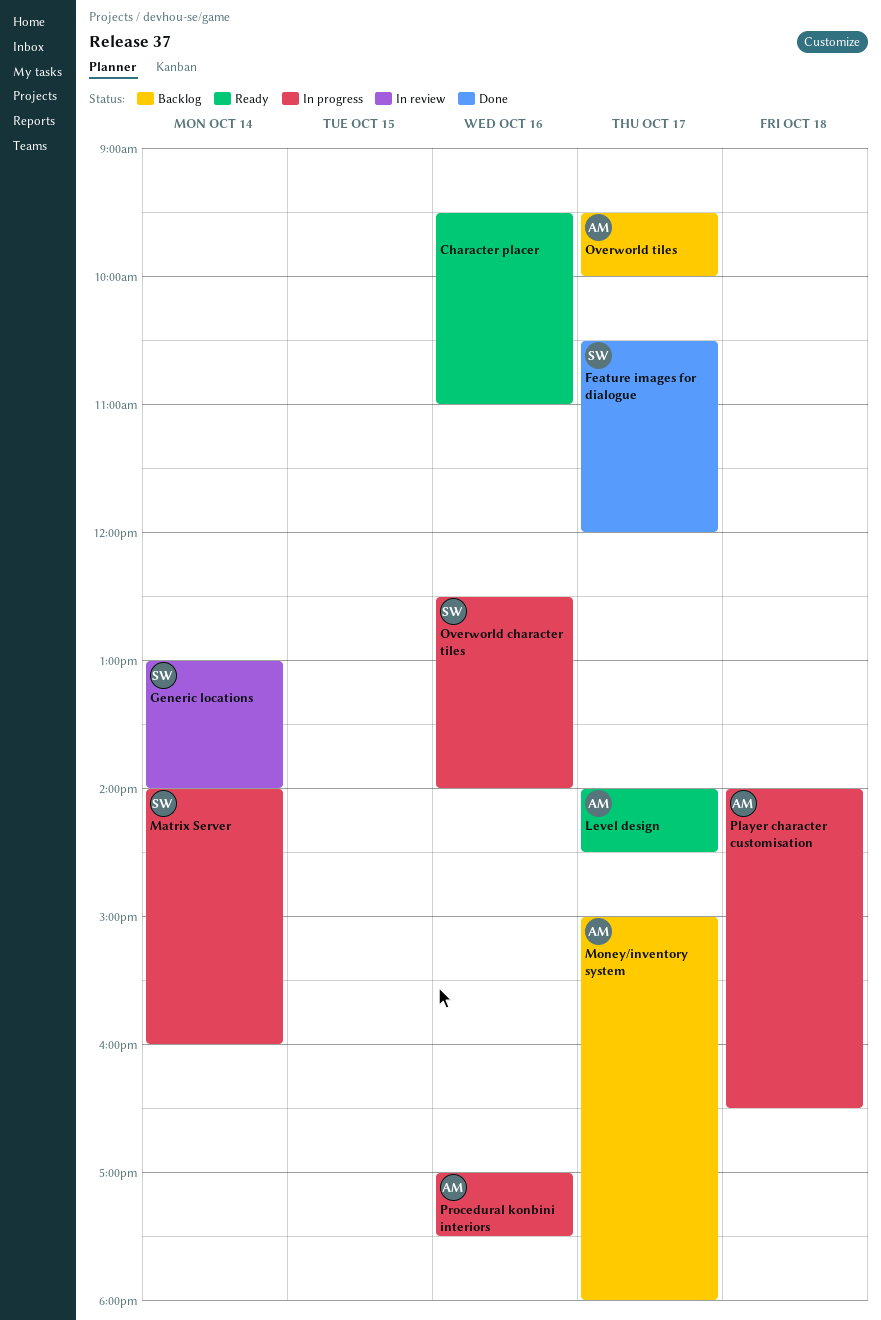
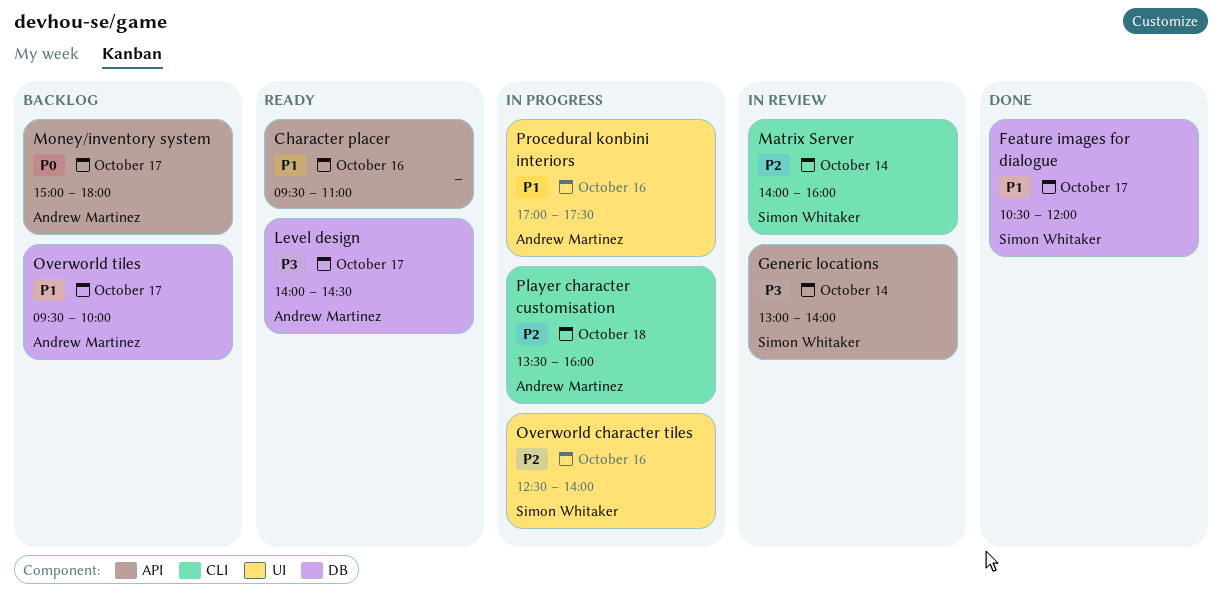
Matrix Server, status: In progress -> In review
Player character customisation, begins: 14:00 -> 13:30
Player character customisation, ends: 16:30 -> 16:00

